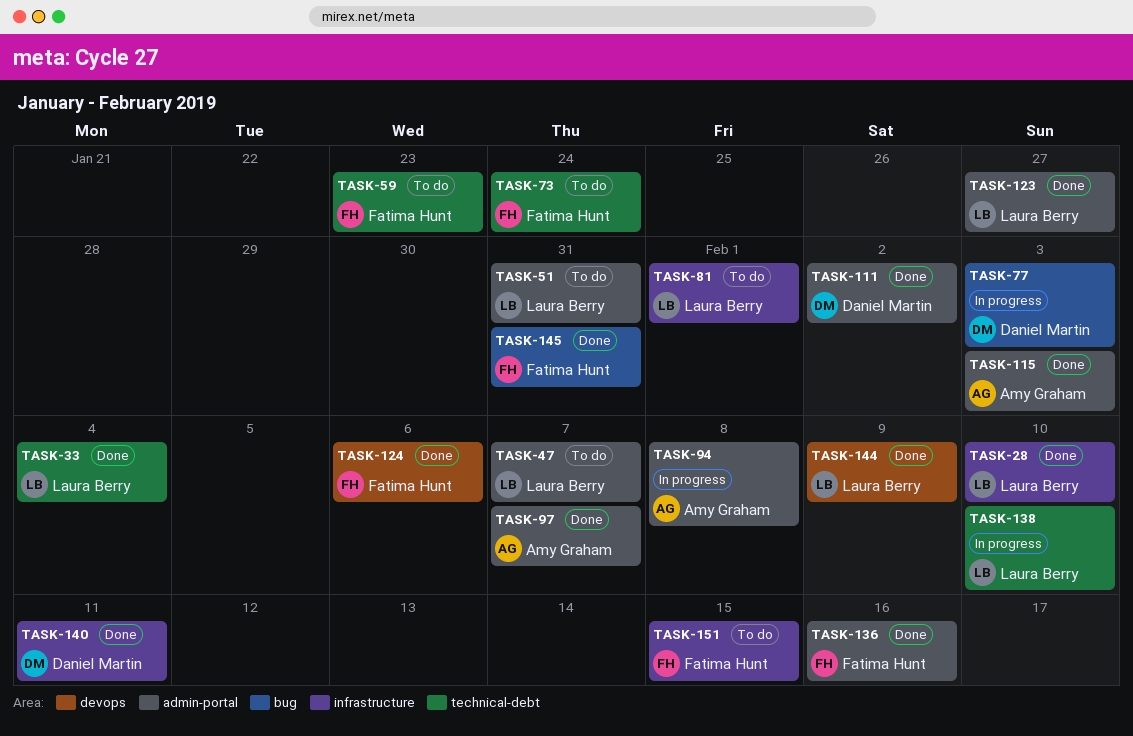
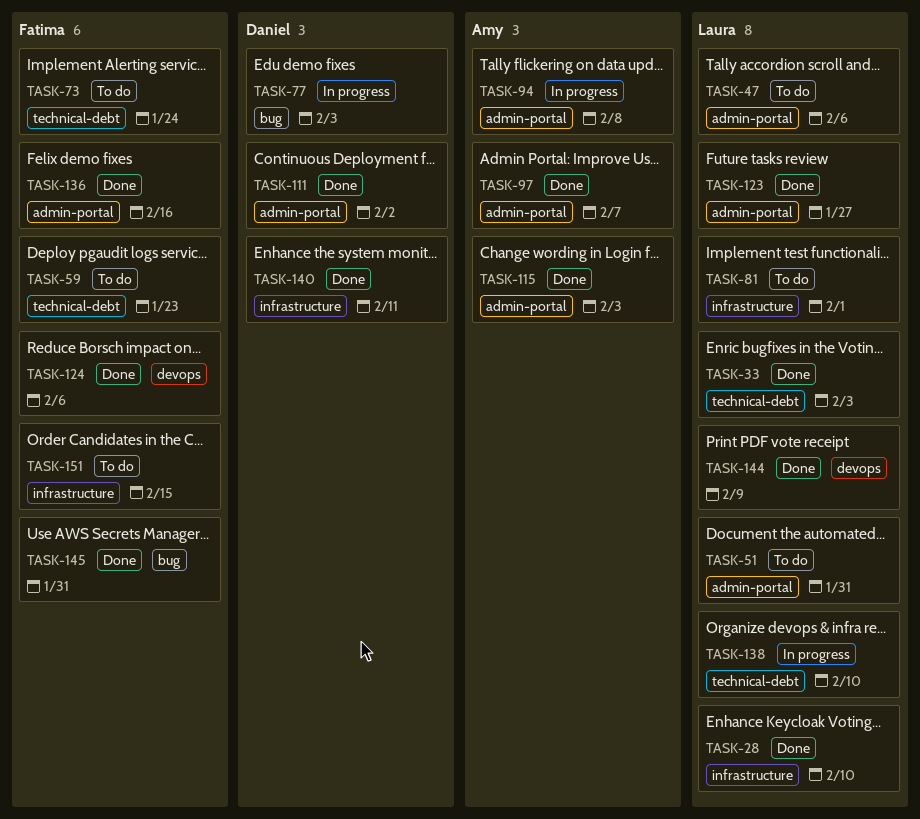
TASK-33, due: Feb 4 -> Feb 3
TASK-47, due: Feb 7 -> Feb 6

